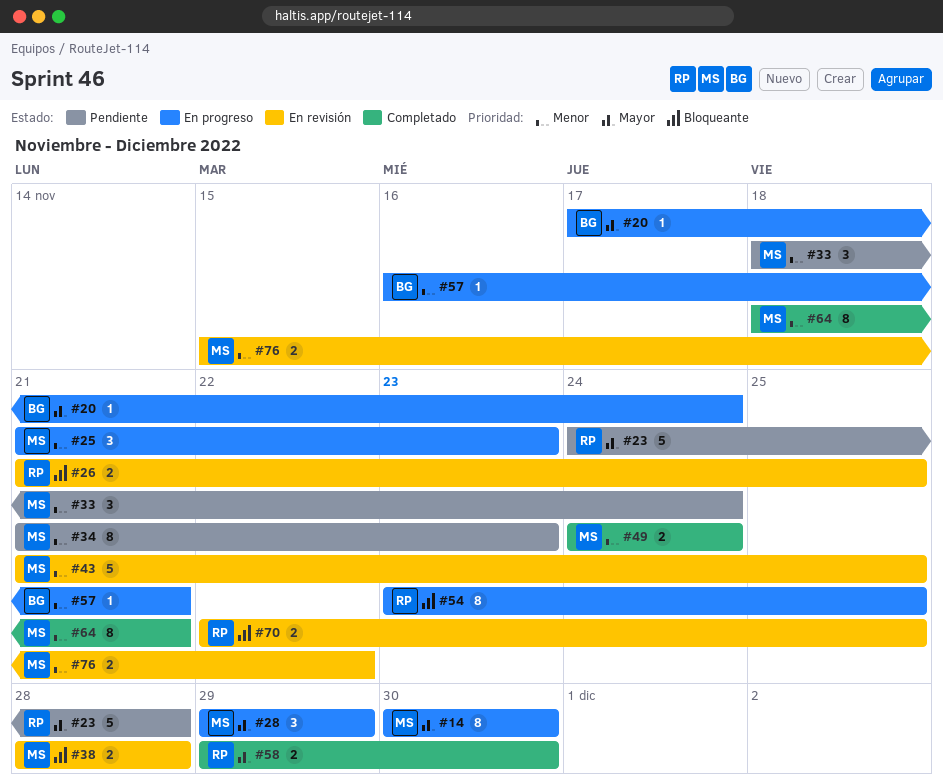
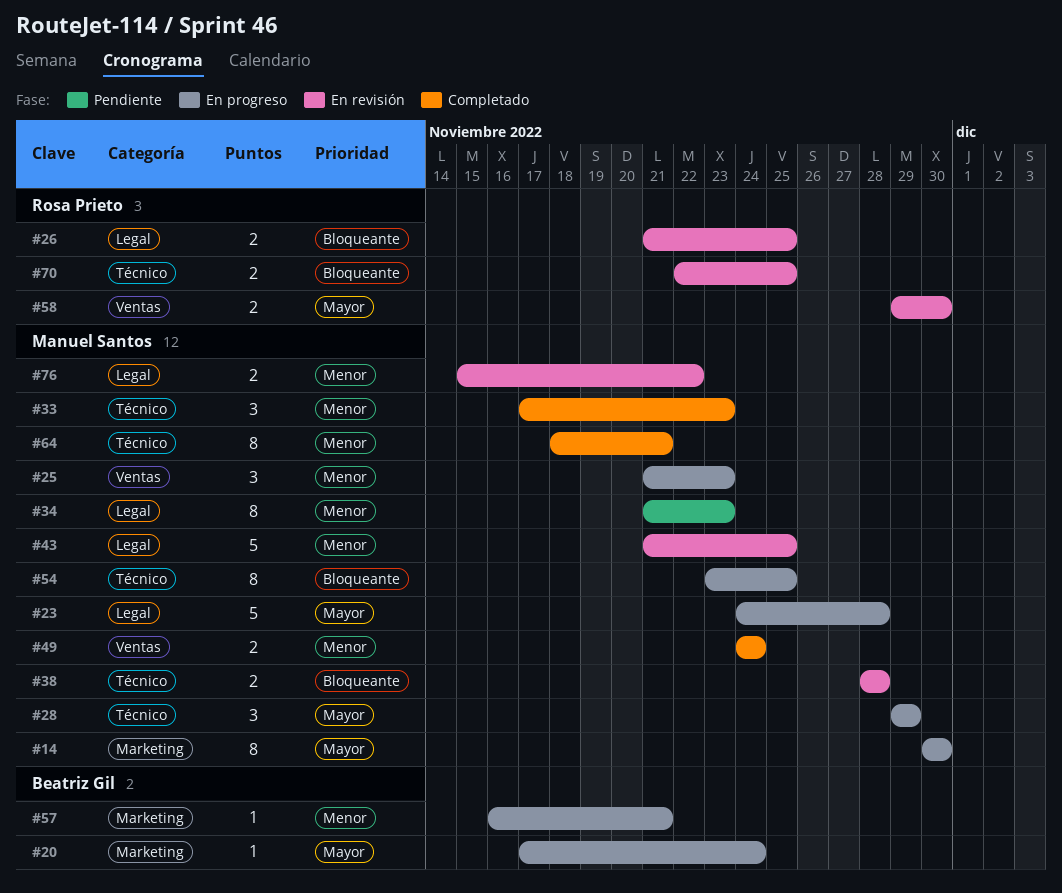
#23, status: Pendiente -> En progreso
#23, owner: Rosa Prieto -> Manuel Santos
#33, status: Pendiente -> Completado
#33, start: Nov 18 -> Nov 17
#33, due: Nov 24 -> Nov 23
#54, owner: Rosa Prieto -> Manuel Santos
#58, status: Completado -> En revisión

